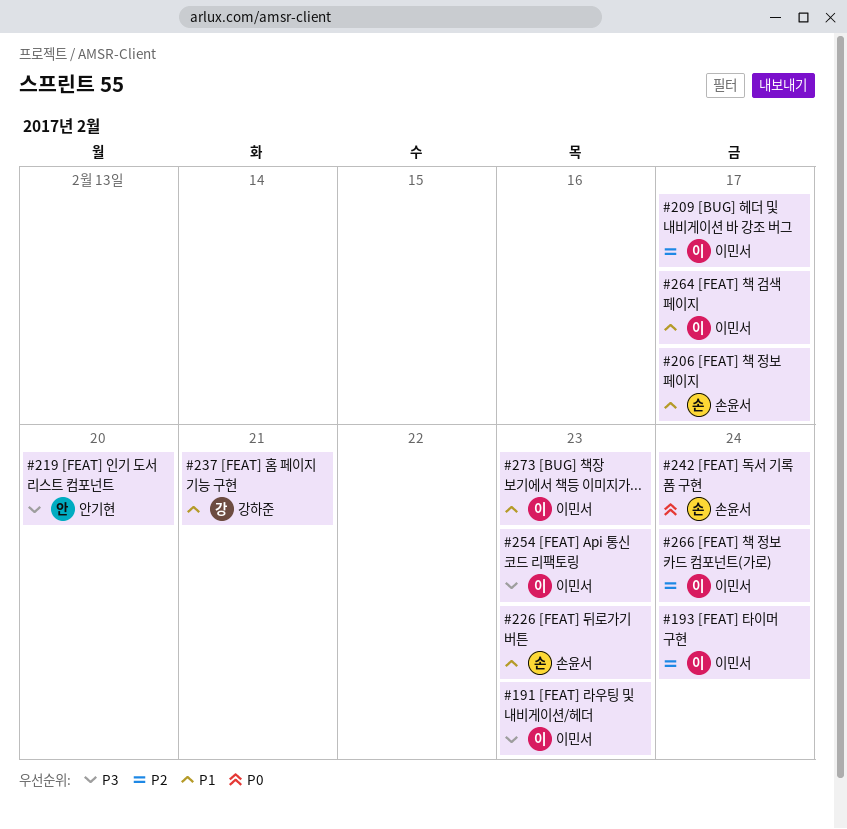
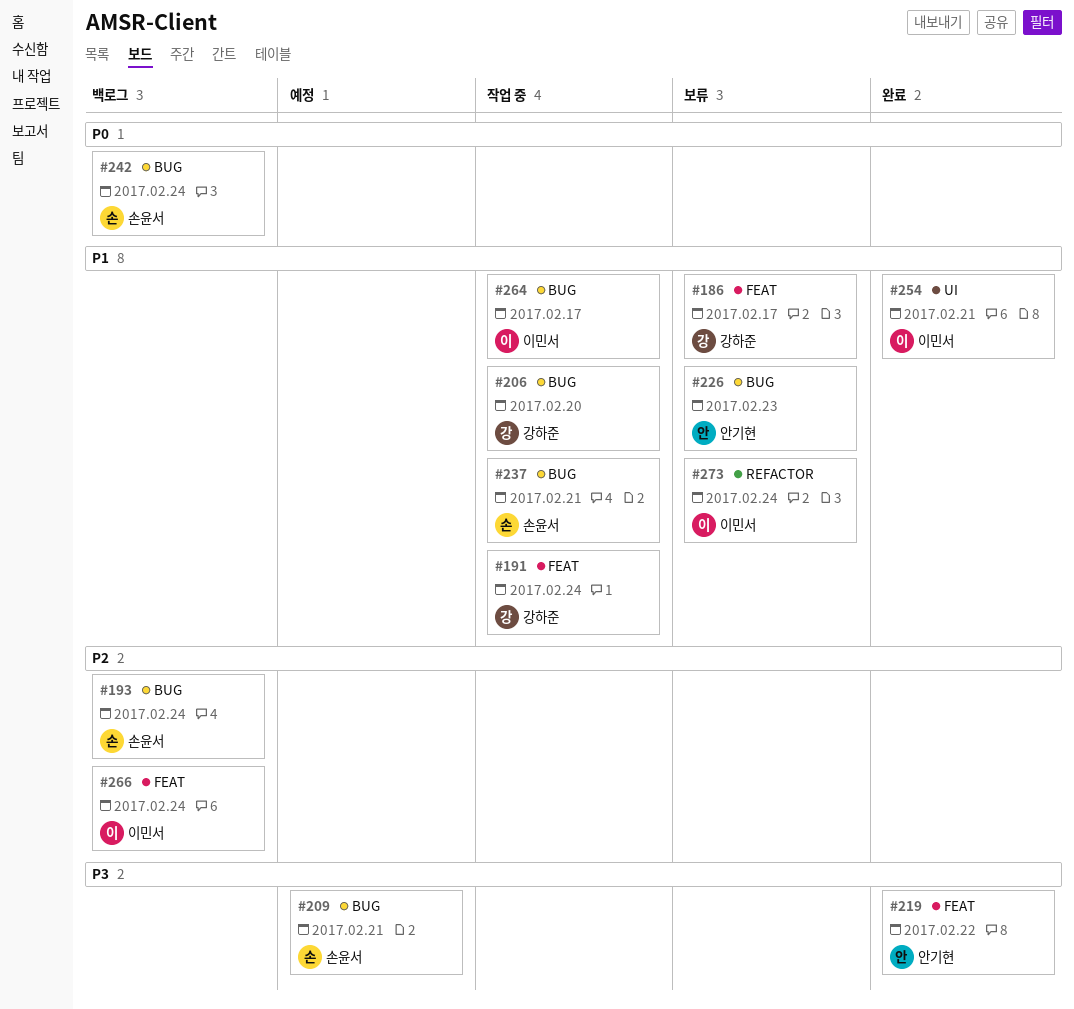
#186: none -> present
#191, owner: 이민서 -> 강하준
#191, priority: P3 -> P1
#191, due: Feb 23 -> Feb 24
#193, owner: 이민서 -> 손윤서
#206, owner: 손윤서 -> 강하준
#206, due: Feb 17 -> Feb 20
#209, owner: 이민서 -> 손윤서
#209, priority: P2 -> P3
#209, due: Feb 17 -> Feb 21
#219, due: Feb 20 -> Feb 22
#226, owner: 손윤서 -> 안기현
#237, owner: 강하준 -> 손윤서
#254, priority: P3 -> P1
#254, due: Feb 23 -> Feb 21
#273, due: Feb 23 -> Feb 24

